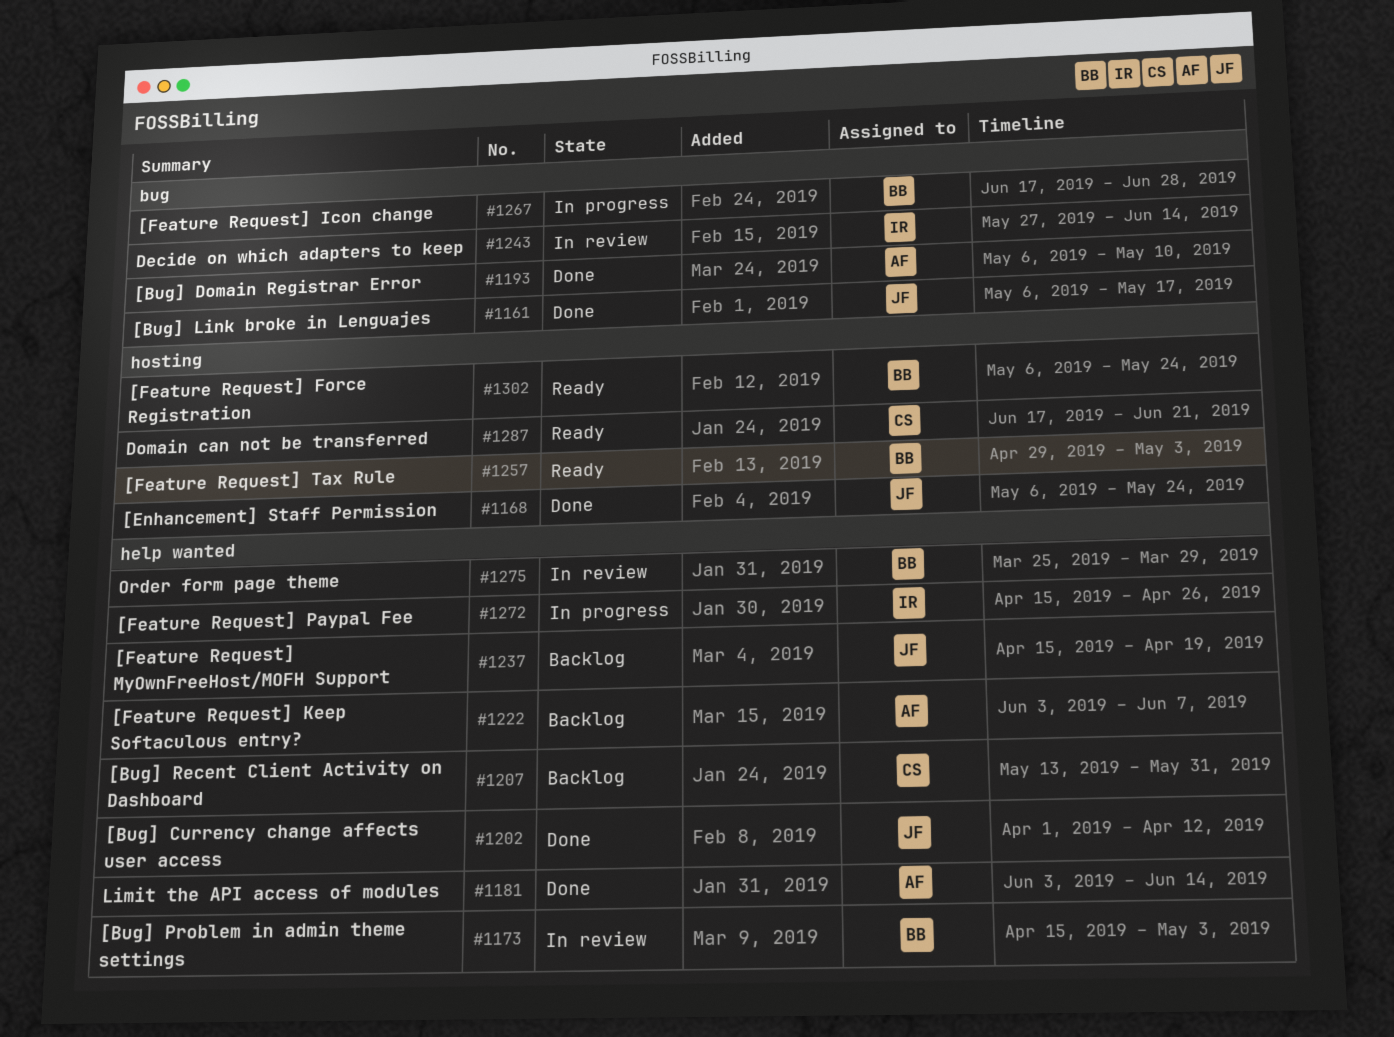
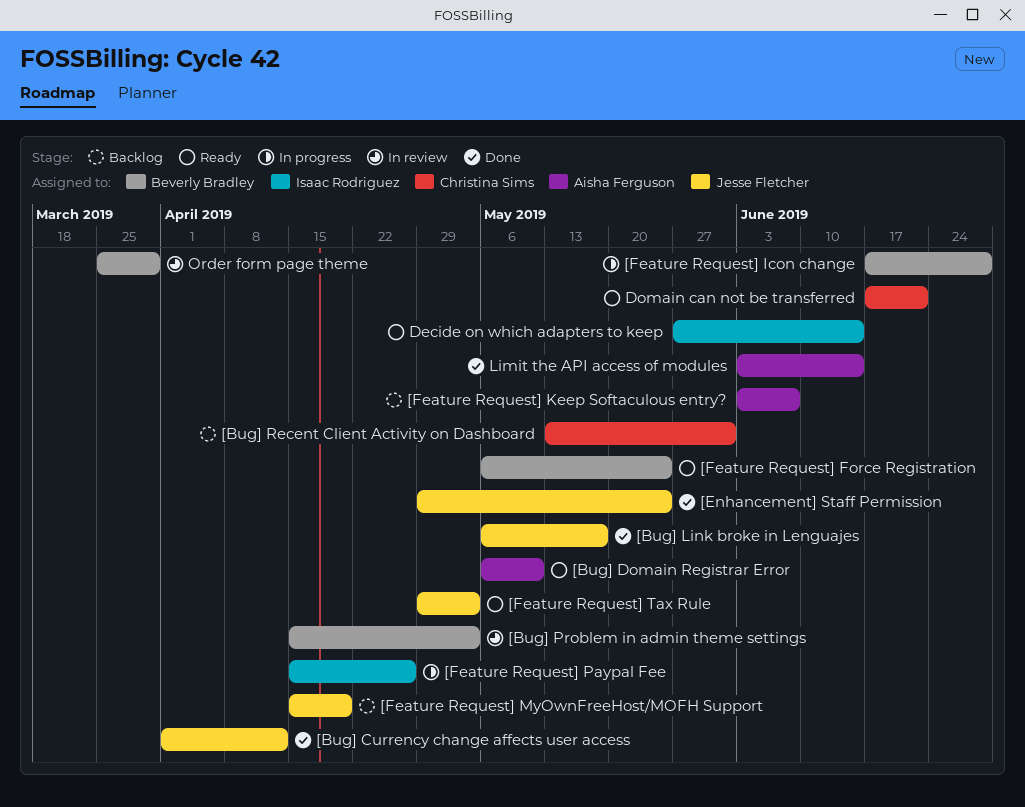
[Bug] Domain Registrar Error, status: Done -> Ready
[Enhancement] Staff Permission, start: May 6 -> Apr 29
[Feature Request] Tax Rule, owner: Beverly Bradley -> Jesse Fletcher
Decide on which adapters to keep, status: In review -> Ready

